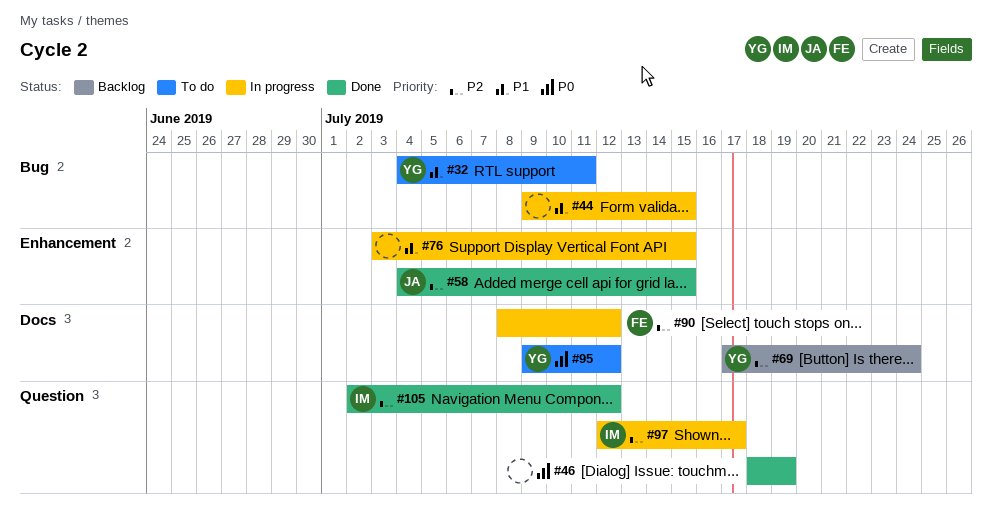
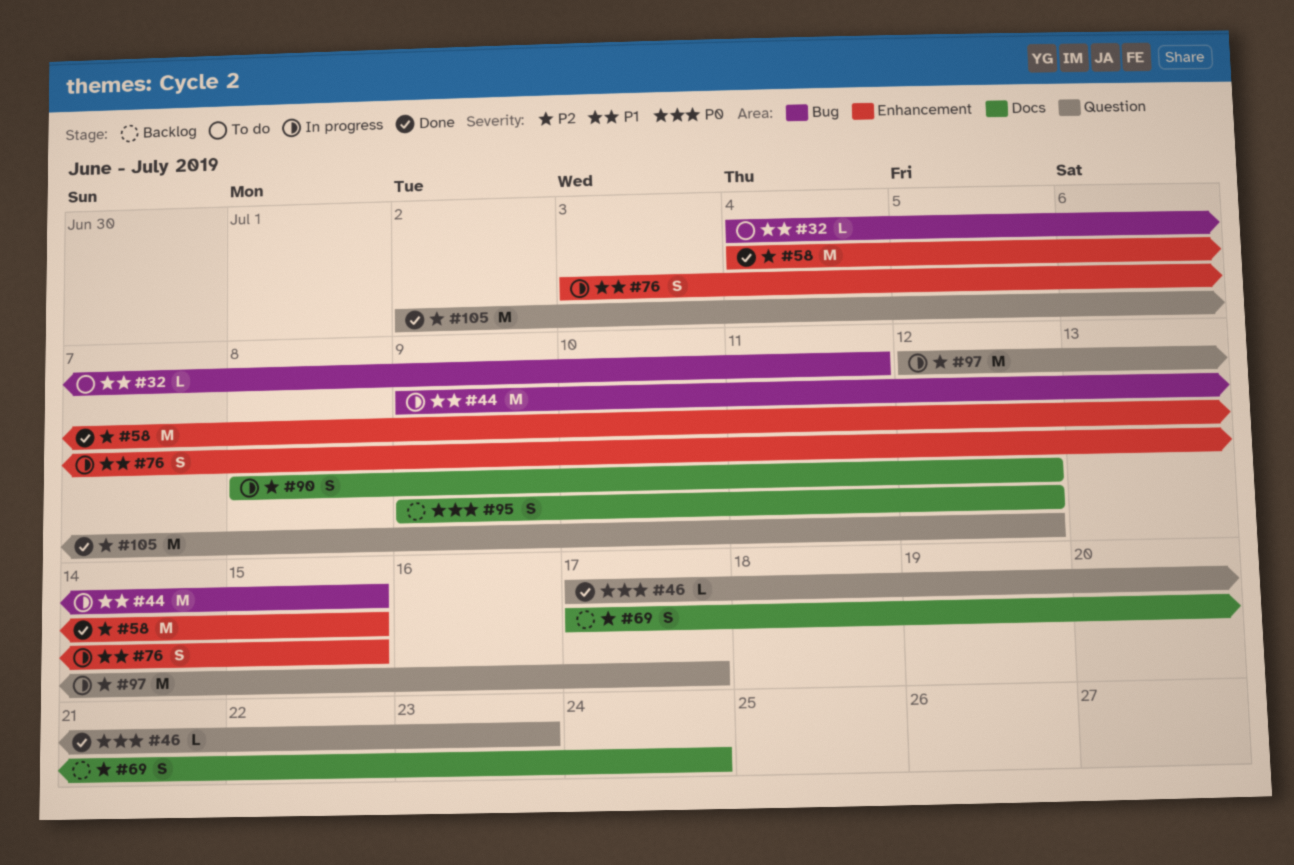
#46, start: Jul 18 -> Jul 17
#46, due: Jul 19 -> Jul 23
#95, status: To do -> Backlog

